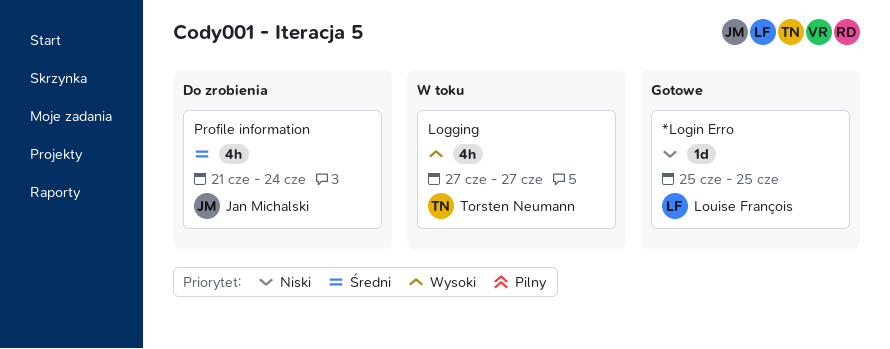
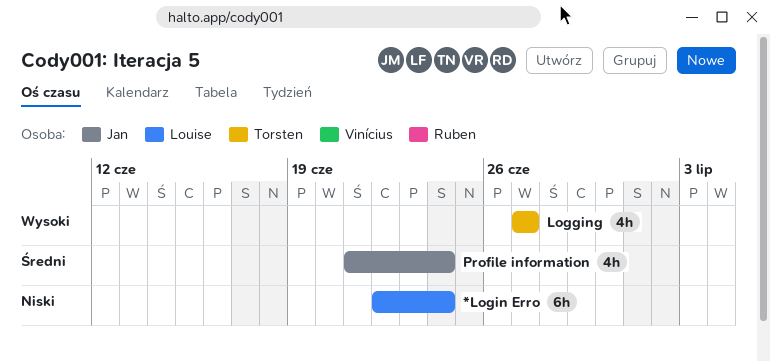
*Login Erro, estimate: 1d -> 6h
*Login Erro, start: Jun 25 -> Jun 22
*Login Erro, due: Jun 25 -> Jun 24

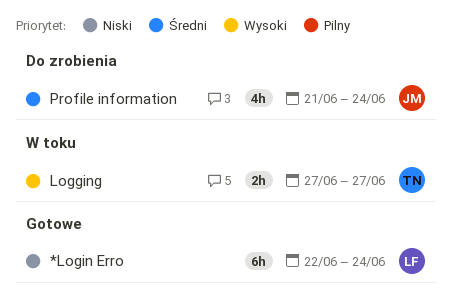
Logging, estimate: 4h -> 2h

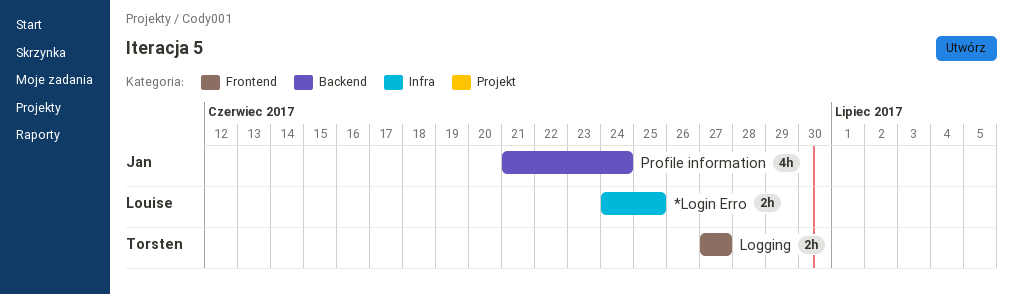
*Login Erro, estimate: 6h -> 2h
*Login Erro, start: Jun 22 -> Jun 24
*Login Erro, due: Jun 24 -> Jun 25

